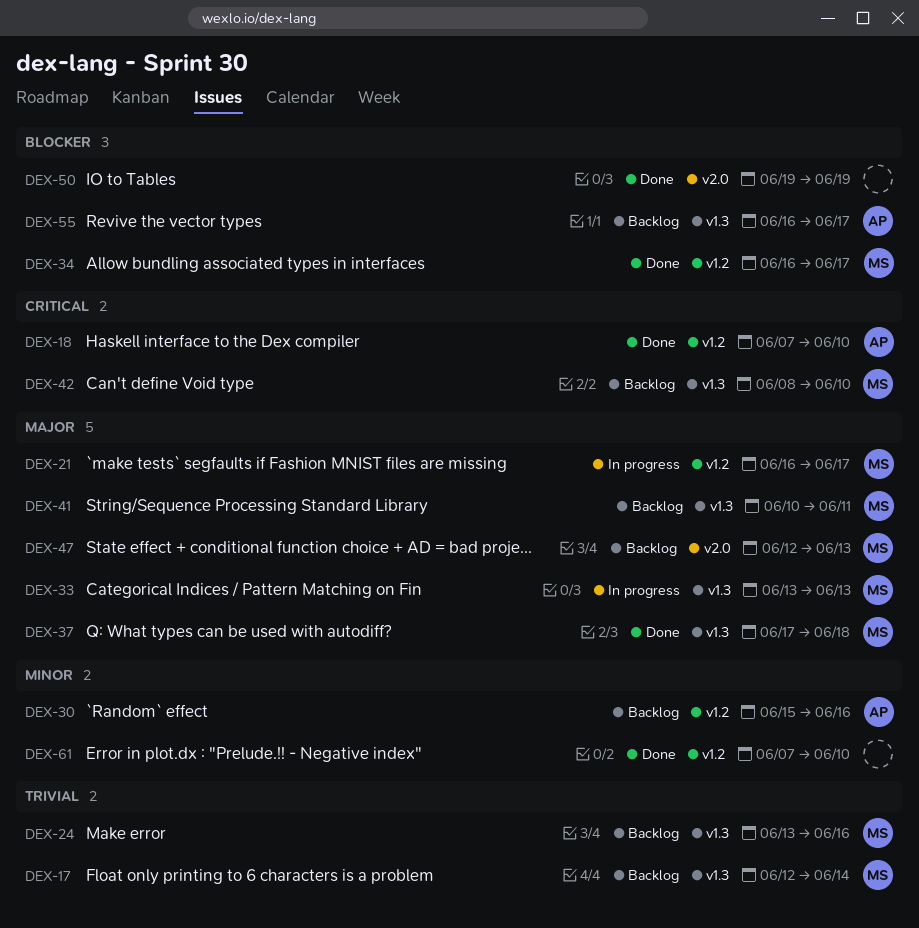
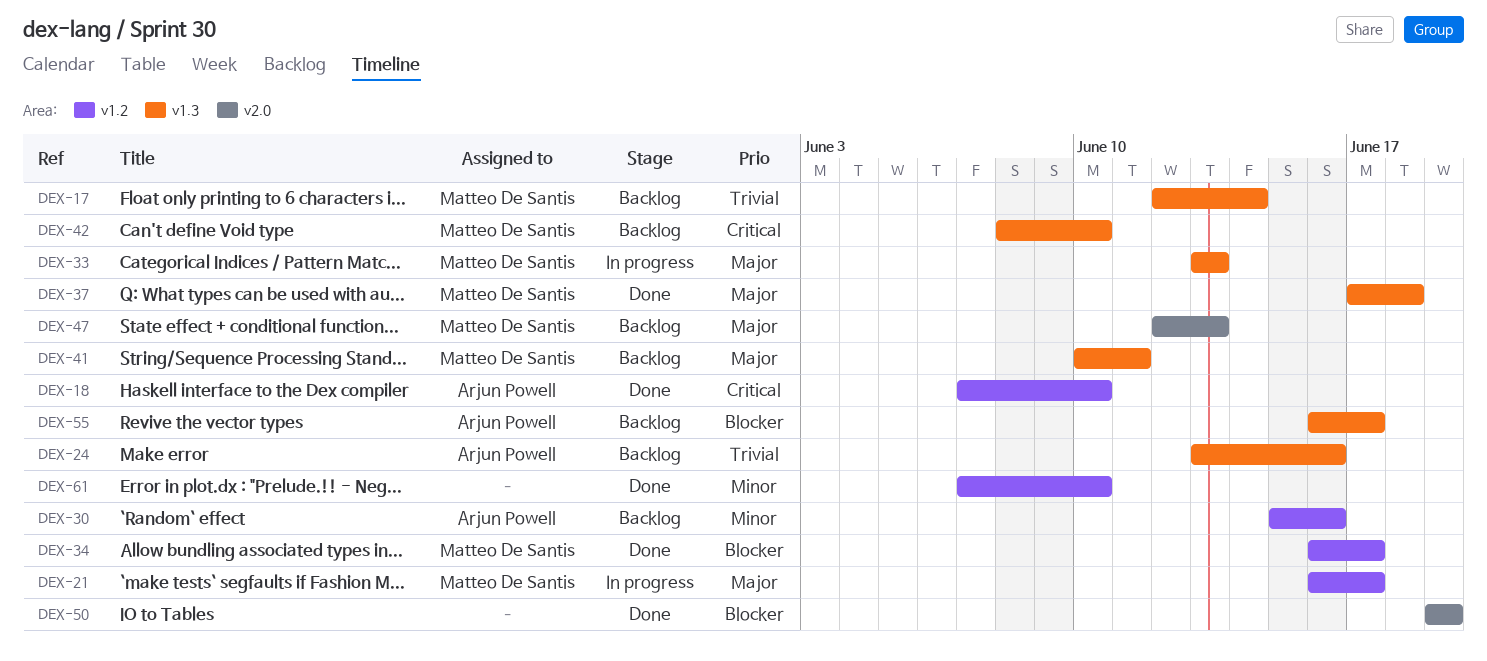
DEX-24, owner: Matteo De Santis -> Arjun Powell

